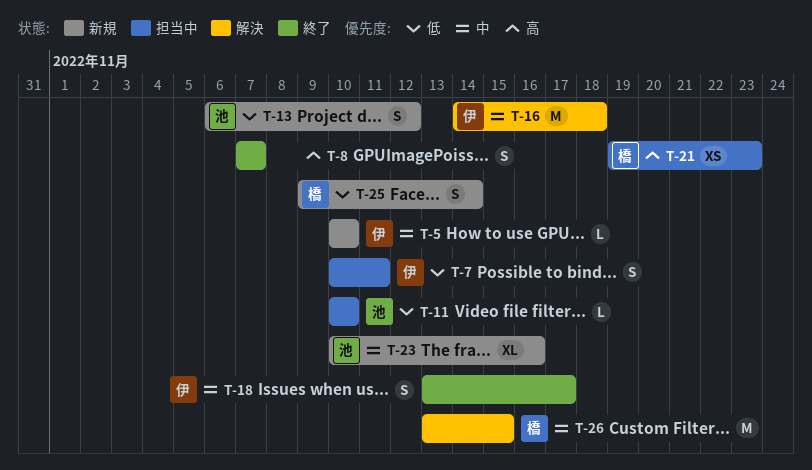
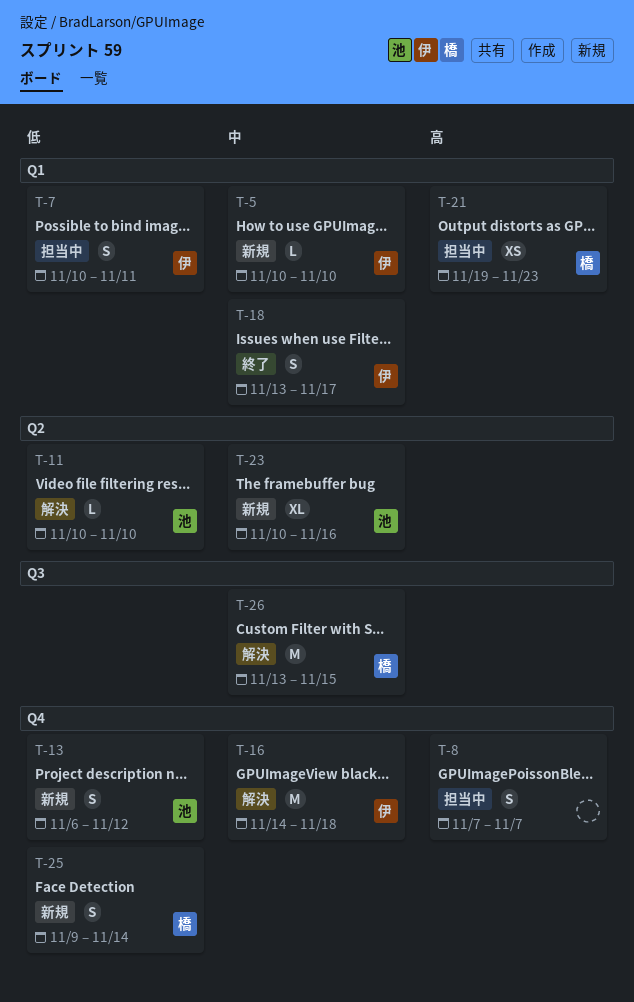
T-8, status: 終了 -> 担当中
T-11, status: 担当中 -> 解決

